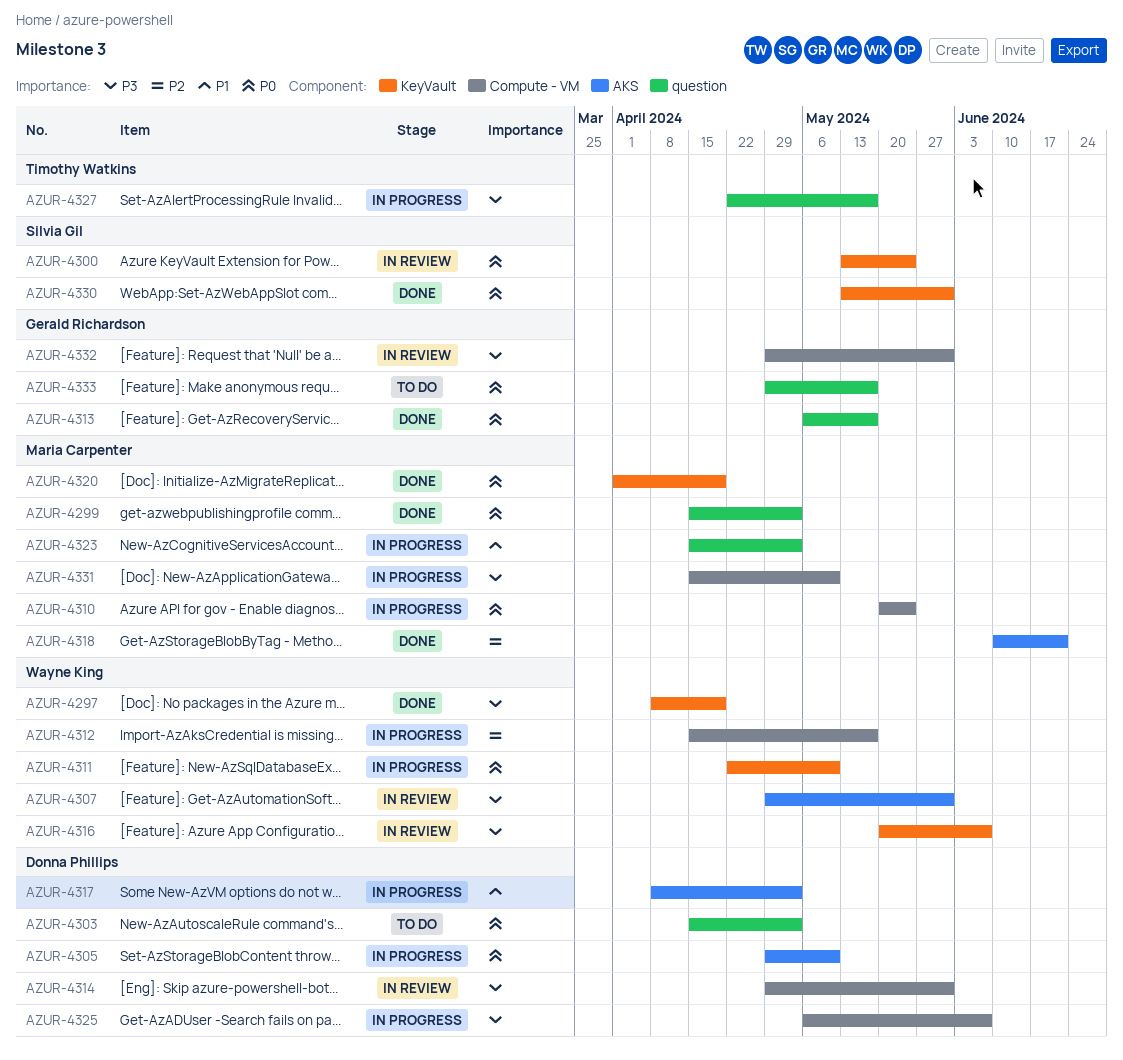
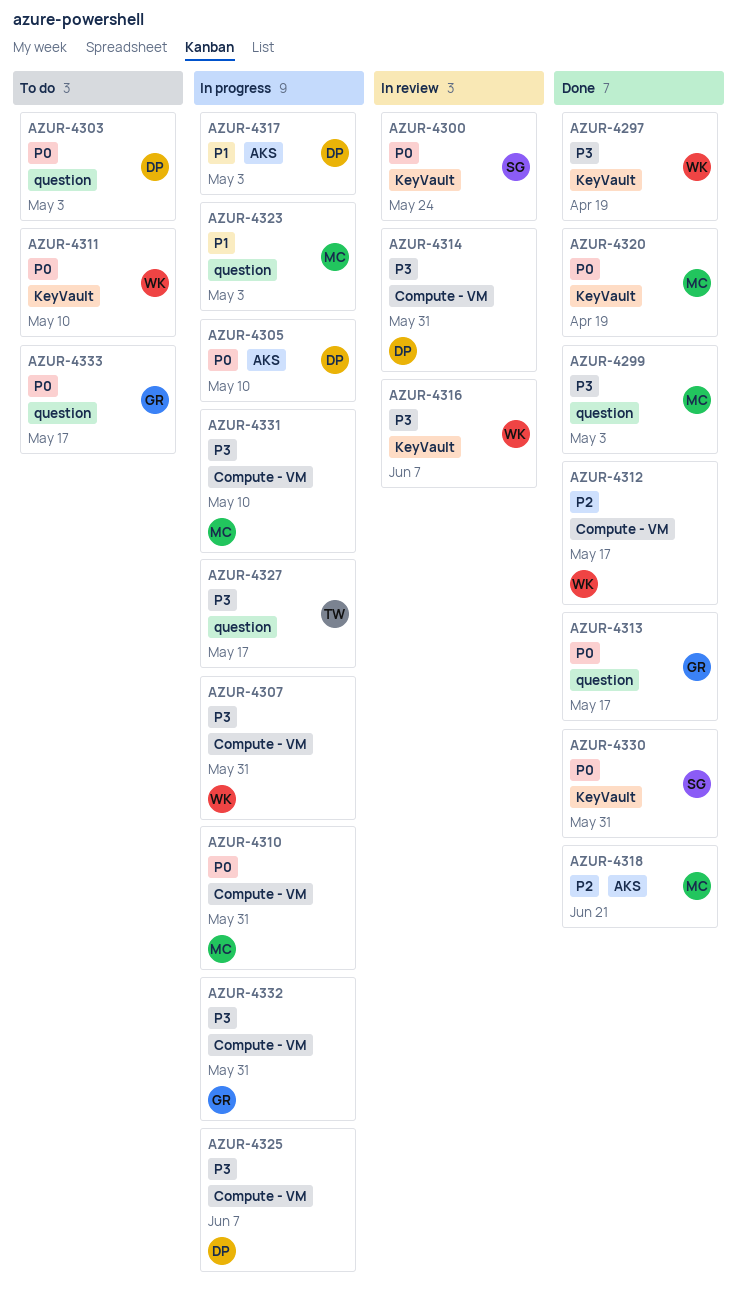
AZUR-4299, priority: P0 -> P3
AZUR-4307, status: In review -> In progress
AZUR-4307, label: AKS -> Compute - VM
AZUR-4310, due: May 24 -> May 31
AZUR-4311, status: In progress -> To do
AZUR-4312, status: In progress -> Done
AZUR-4332, status: In review -> In progress

